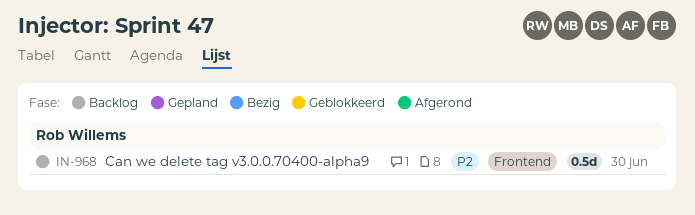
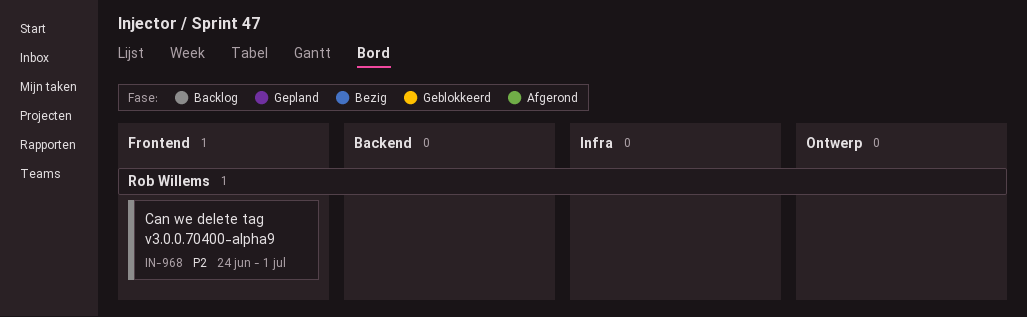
IN-968, due: Jun 30 -> Jul 1

